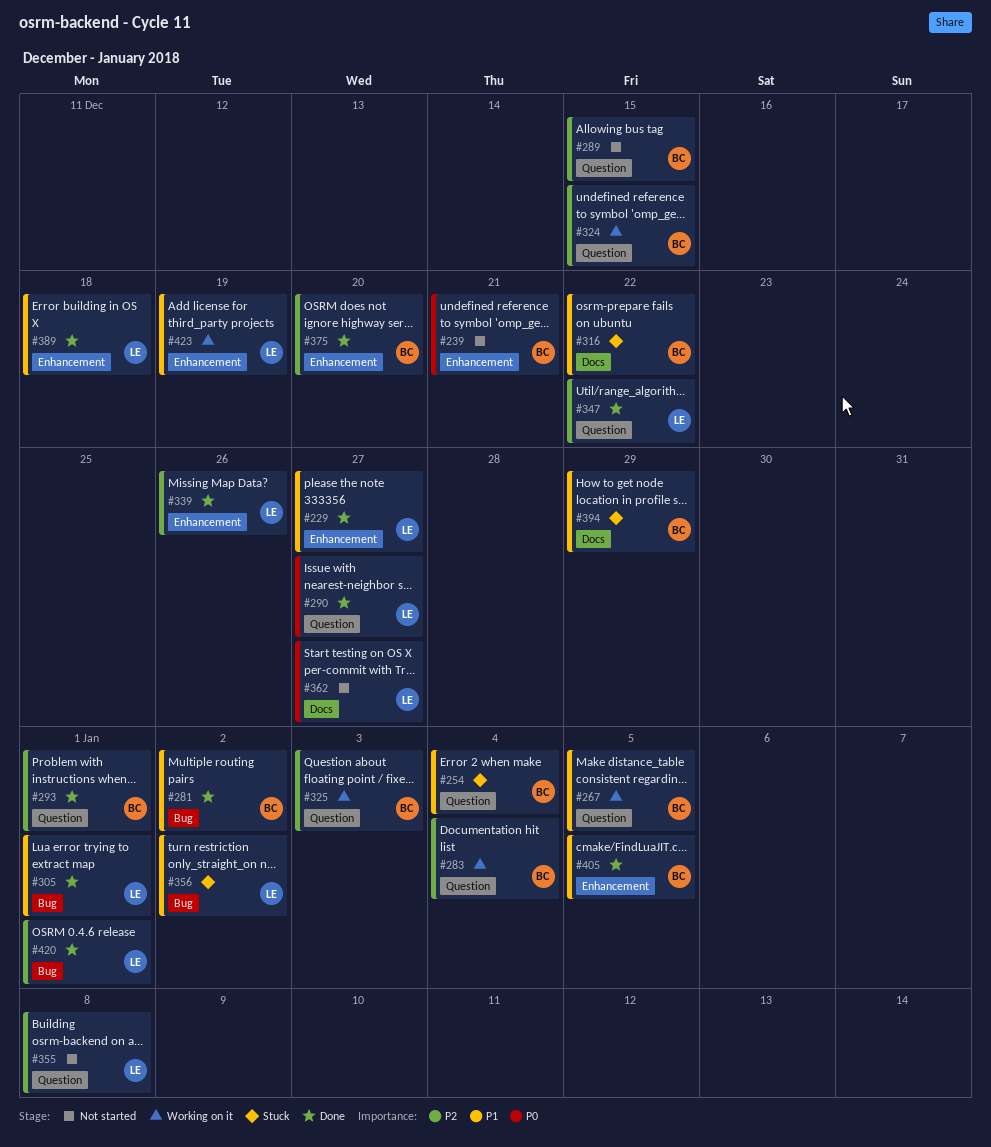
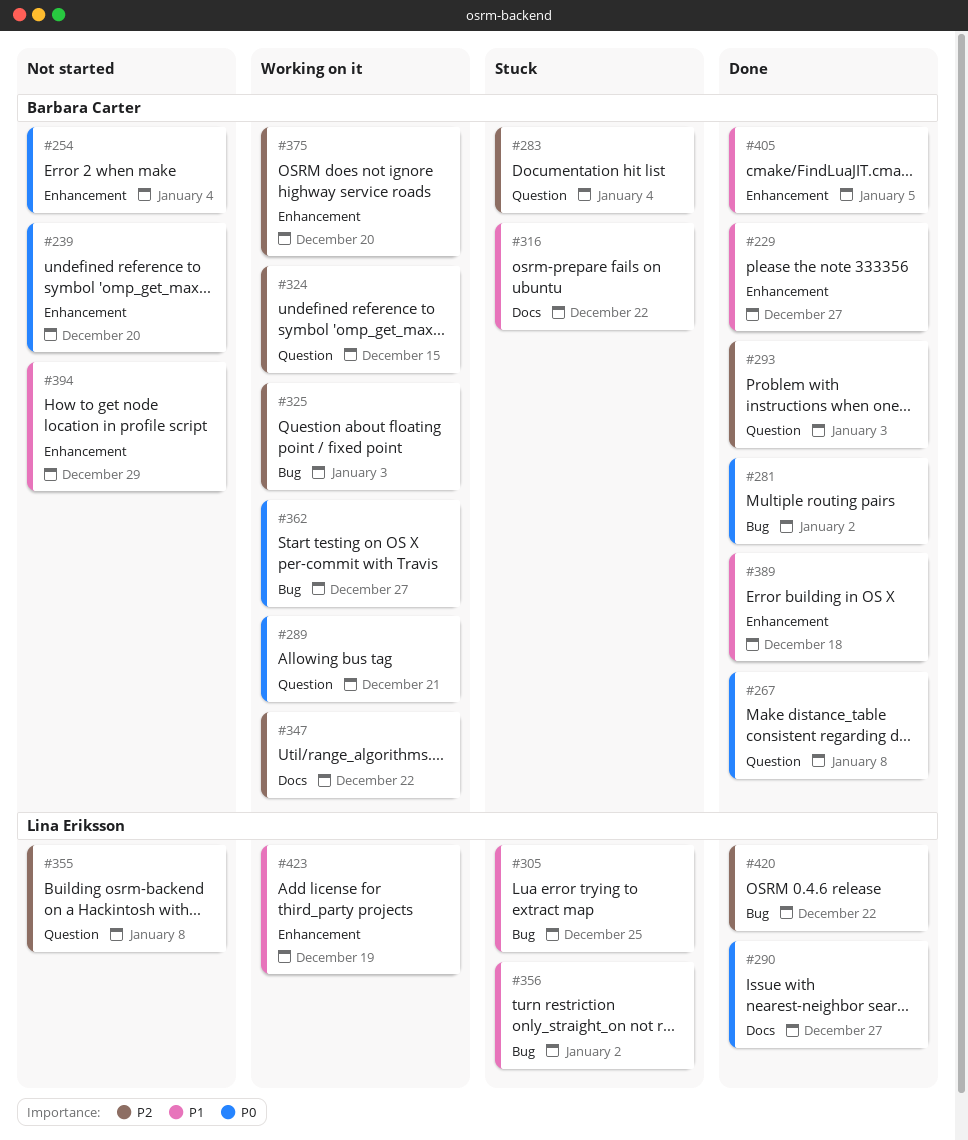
#229, owner: Lina Eriksson -> Barbara Carter
#239, due: Dec 21 -> Dec 20
#254, status: Stuck -> Not started
#254, priority: P1 -> P0
#254, label: Question -> Enhancement
#267, status: Working on it -> Done
#267, priority: P1 -> P0
#267, due: Jan 5 -> Jan 8
#281, priority: P1 -> P0
#283, status: Working on it -> Stuck
#289, status: Not started -> Working on it
#289, priority: P2 -> P0
#289, due: Dec 15 -> Dec 21
#290, label: Question -> Docs
#293, due: Jan 1 -> Jan 3
#305, status: Done -> Stuck
#305, due: Jan 1 -> Dec 25
#325, label: Question -> Bug
#339: present -> none
#347, status: Done -> Working on it
#347, owner: Lina Eriksson -> Barbara Carter
#347, label: Question -> Docs
#362, status: Not started -> Working on it
#362, owner: Lina Eriksson -> Barbara Carter
#362, label: Docs -> Bug
#375, status: Done -> Working on it
#389, owner: Lina Eriksson -> Barbara Carter
#394, status: Stuck -> Not started
#394, label: Docs -> Enhancement
#420, due: Jan 1 -> Dec 22

